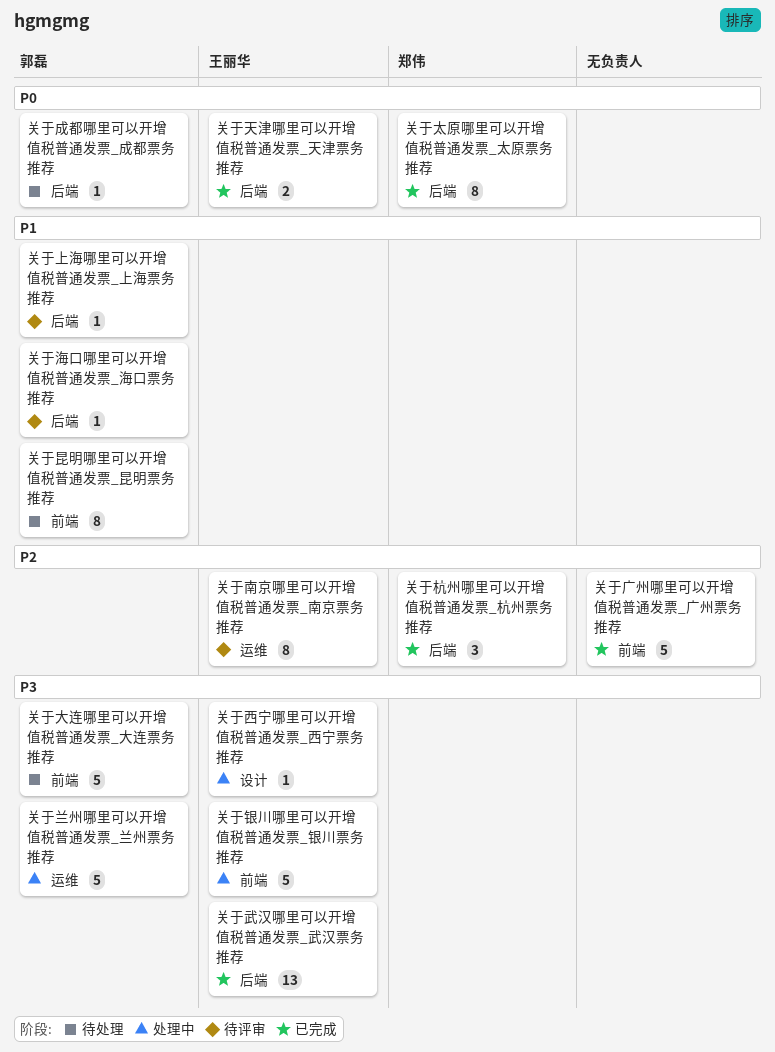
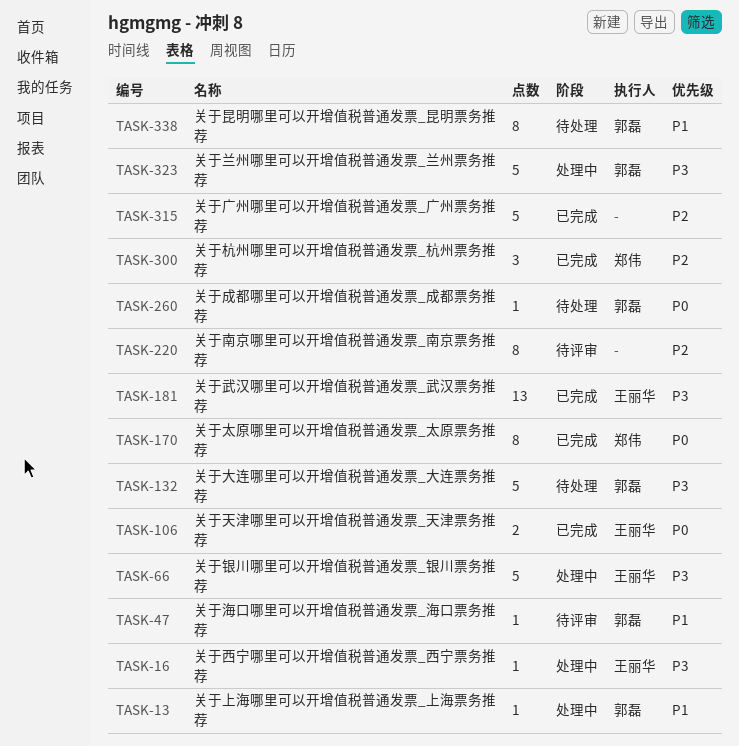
关于上海哪里可以开增值税普通发票_上海票务推荐, status: 待评审 -> 处理中
关于南京哪里可以开增值税普通发票_南京票务推荐, owner: 王丽华 -> none

